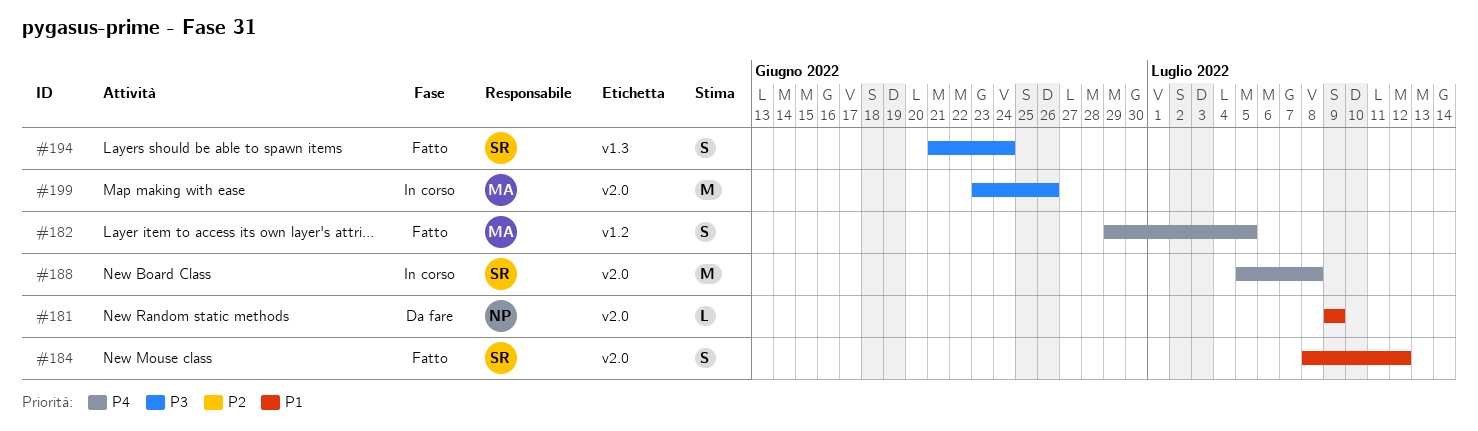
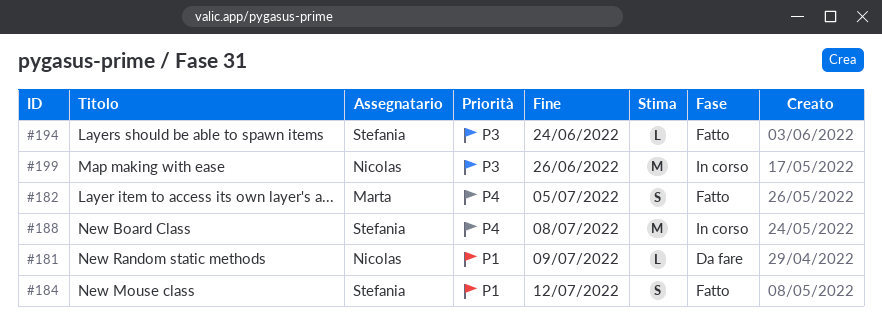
#194, estimate: S -> L
#199, owner: Marta -> Nicolas

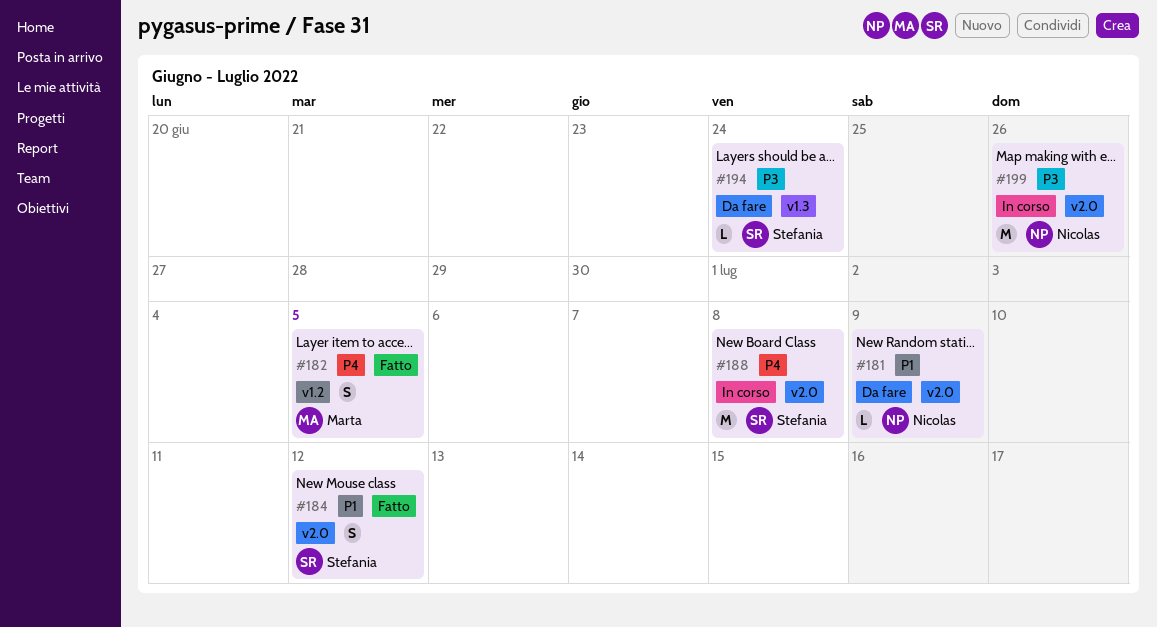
#194, status: Fatto -> Da fare

